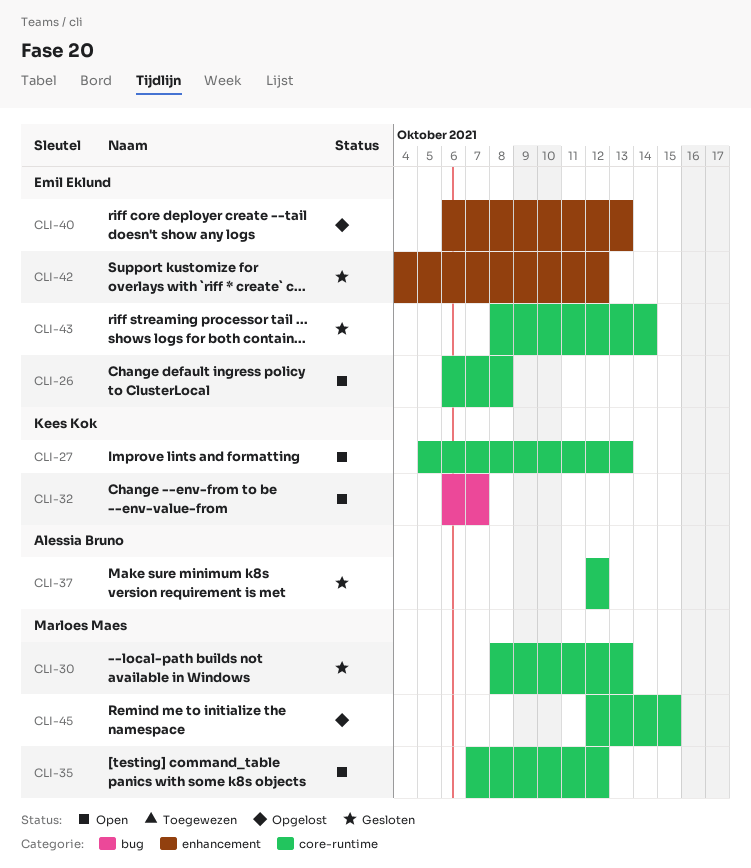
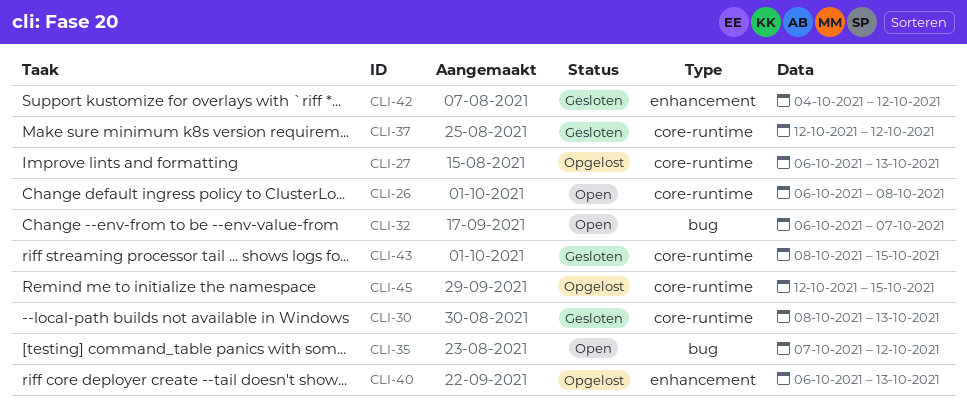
CLI-27, status: Open -> Opgelost
CLI-27, start: Oct 5 -> Oct 6
CLI-35, label: core-runtime -> bug
CLI-43, due: Oct 14 -> Oct 15

